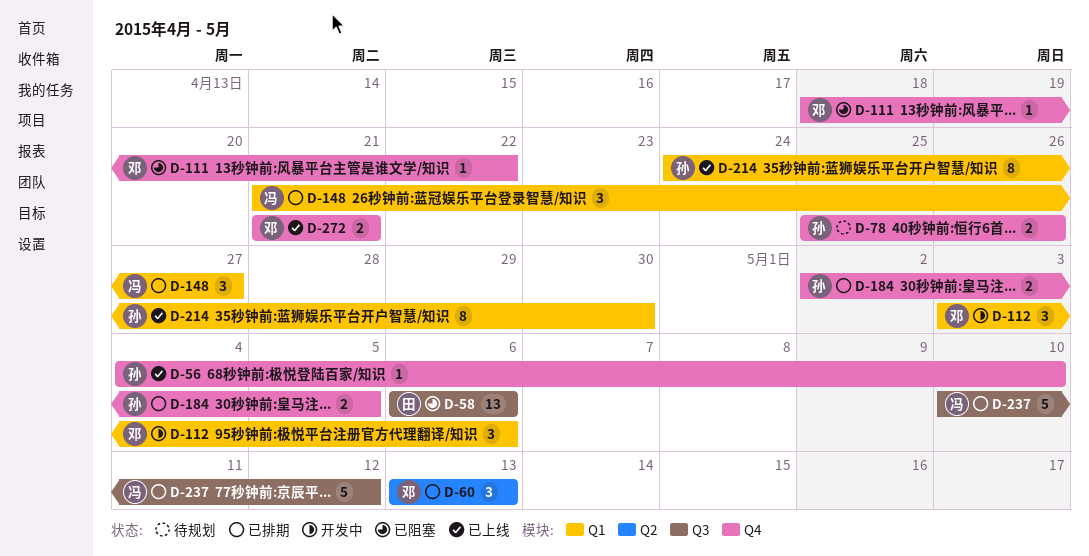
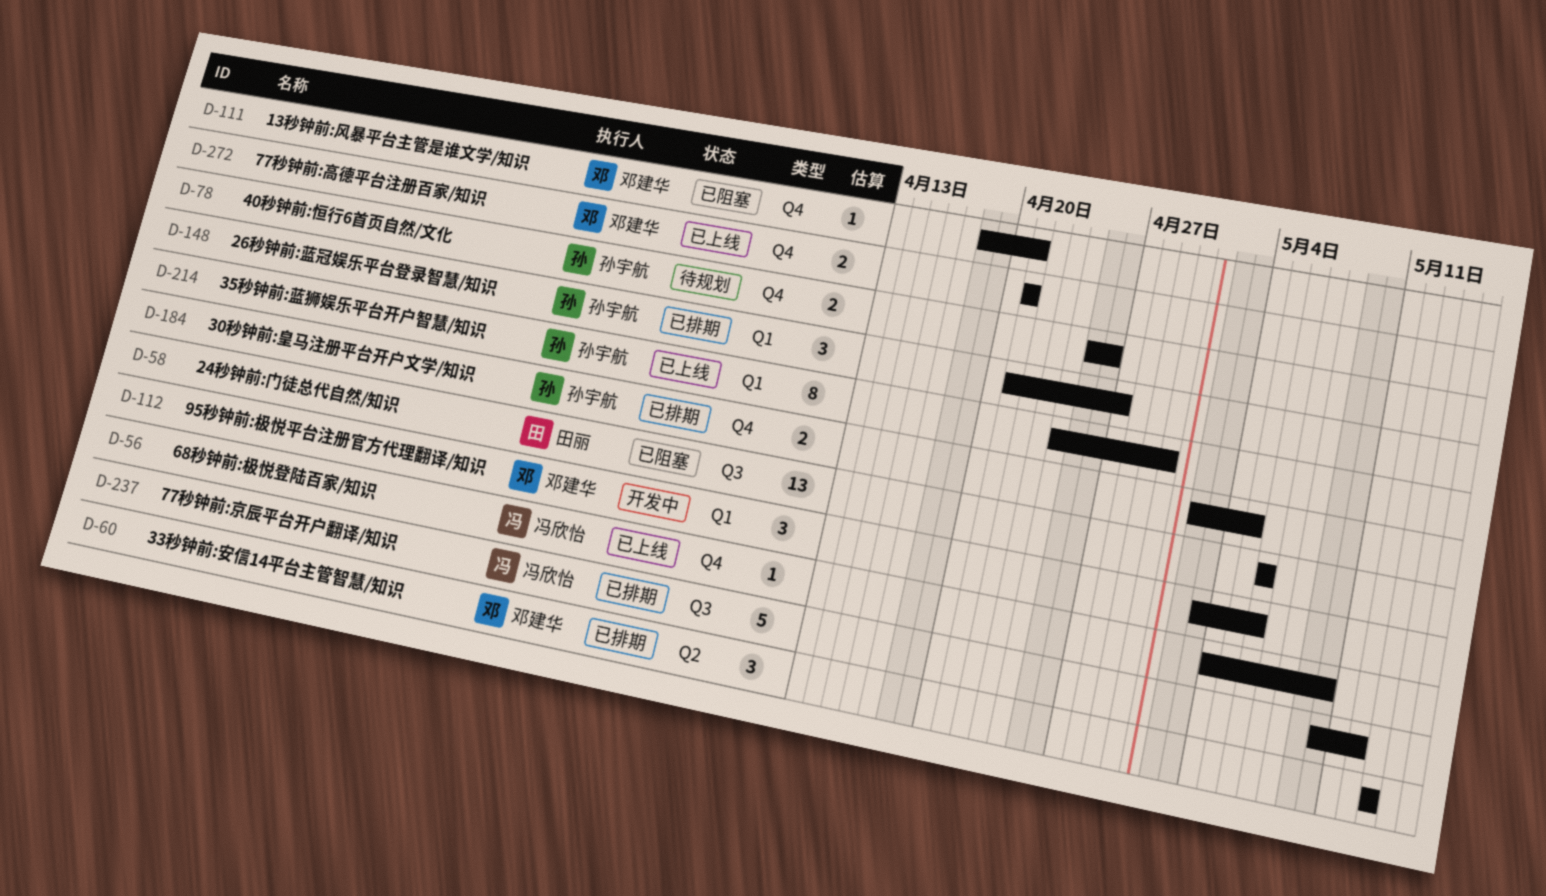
D-56, owner: 孙宇航 -> 冯欣怡
D-111, due: Apr 22 -> Apr 21
D-148, owner: 冯欣怡 -> 孙宇航

